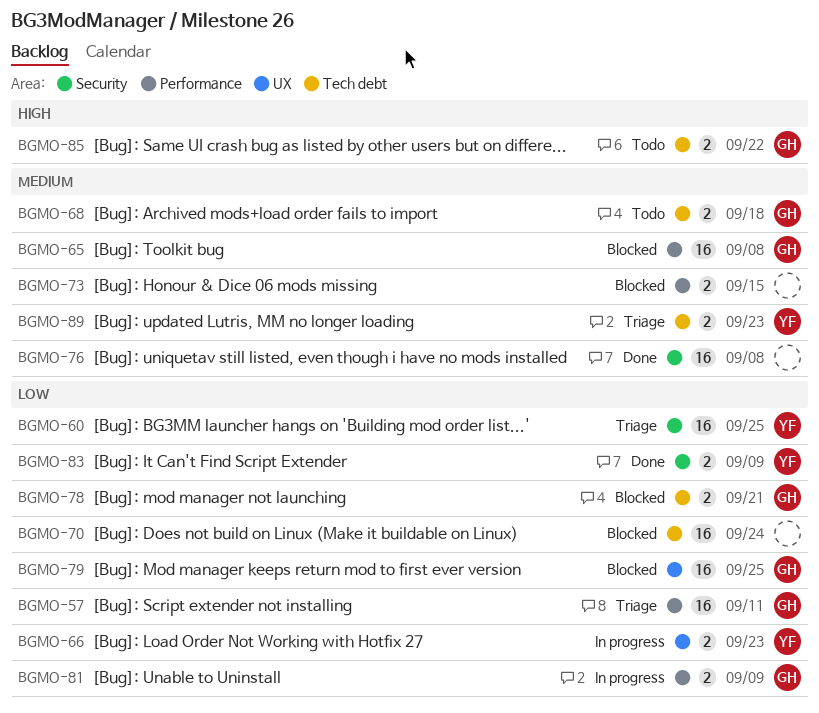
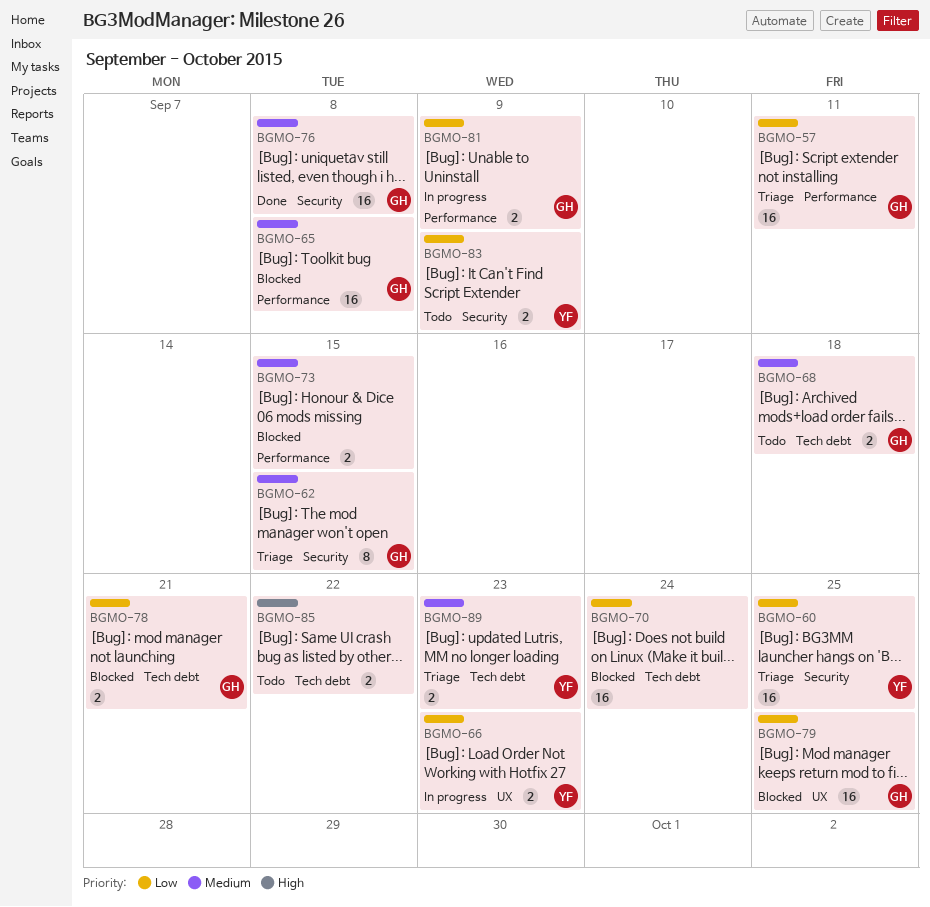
BGMO-62: none -> present
BGMO-76, owner: none -> GH
BGMO-83, status: Done -> Todo
BGMO-85, owner: GH -> none

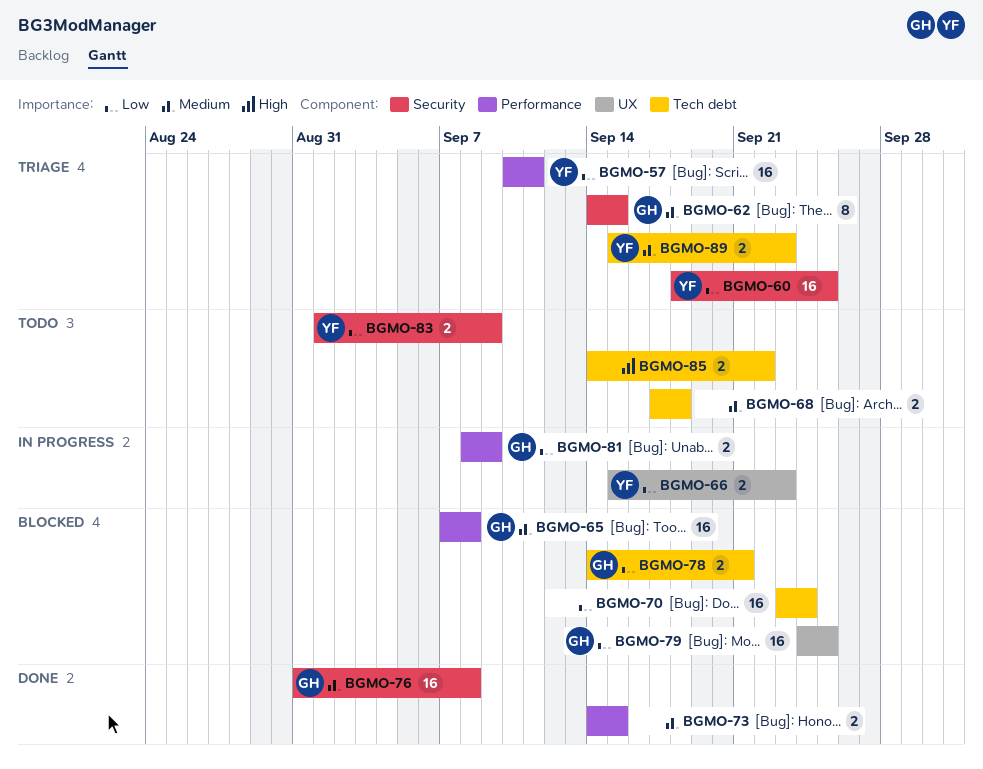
BGMO-57, owner: GH -> YF
BGMO-68, owner: GH -> none
BGMO-73, status: Blocked -> Done

